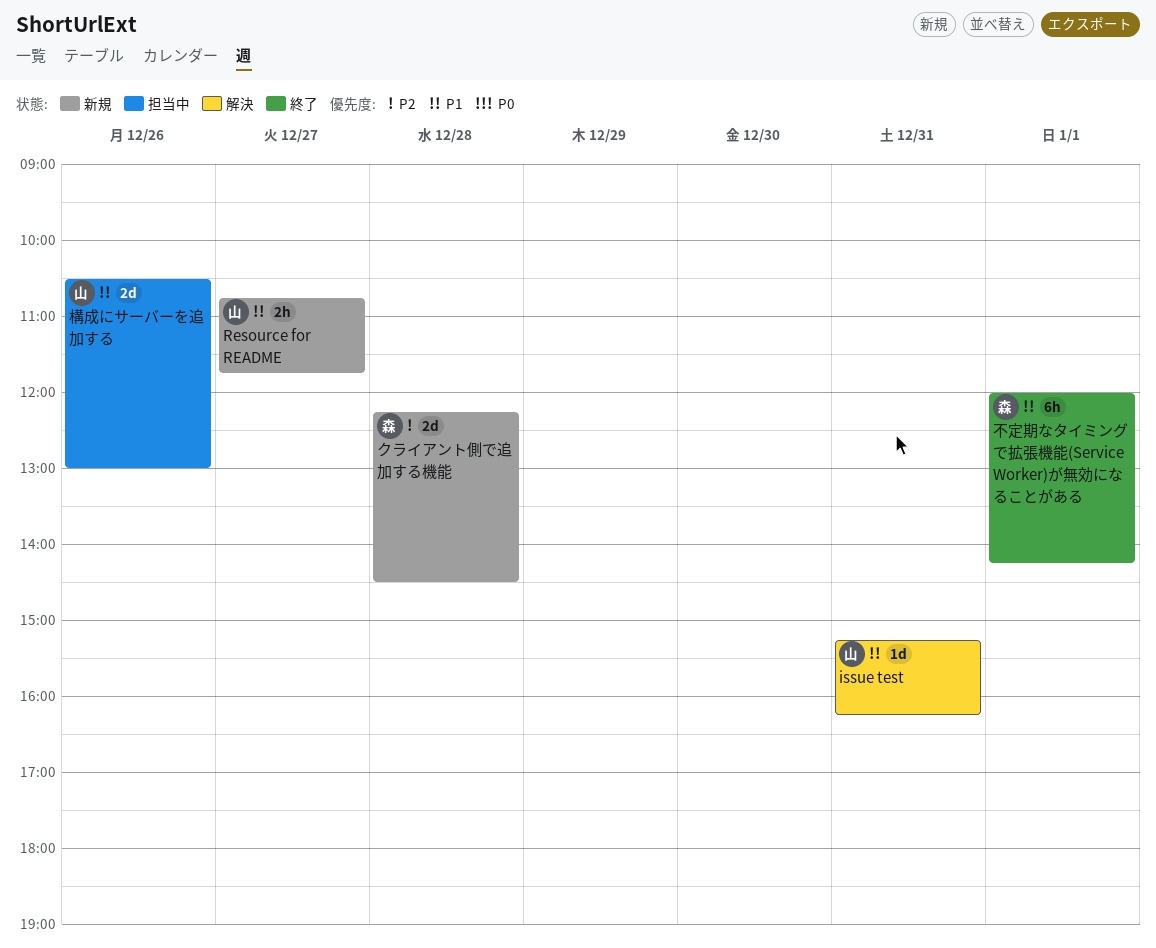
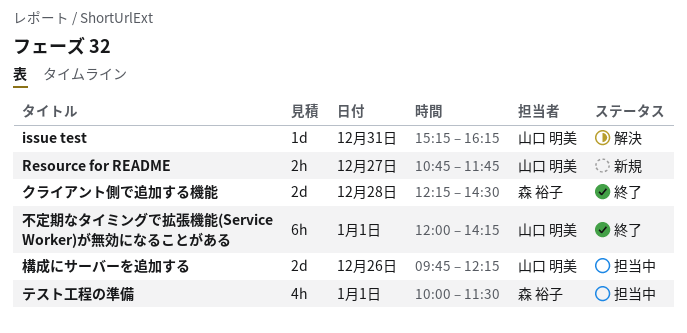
クライアント側で追加する機能, status: 新規 -> 終了
テスト工程の準備: none -> present
不定期なタイミングで拡張機能(Service Worker)が無効になることがある, owner: 森 裕子 -> 山口 明美
構成にサーバーを追加する, begins: 10:30 -> 09:45
構成にサーバーを追加する, ends: 13:00 -> 12:15

